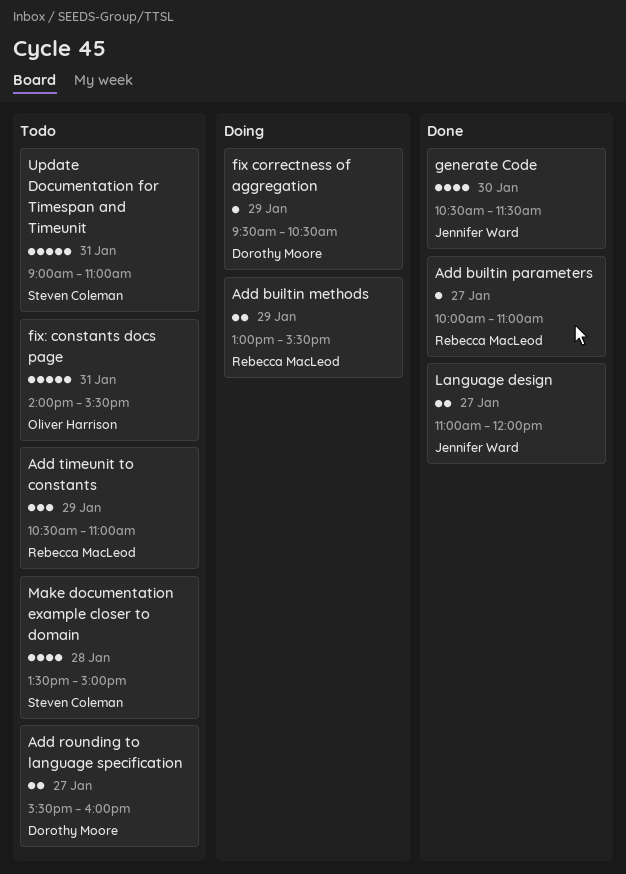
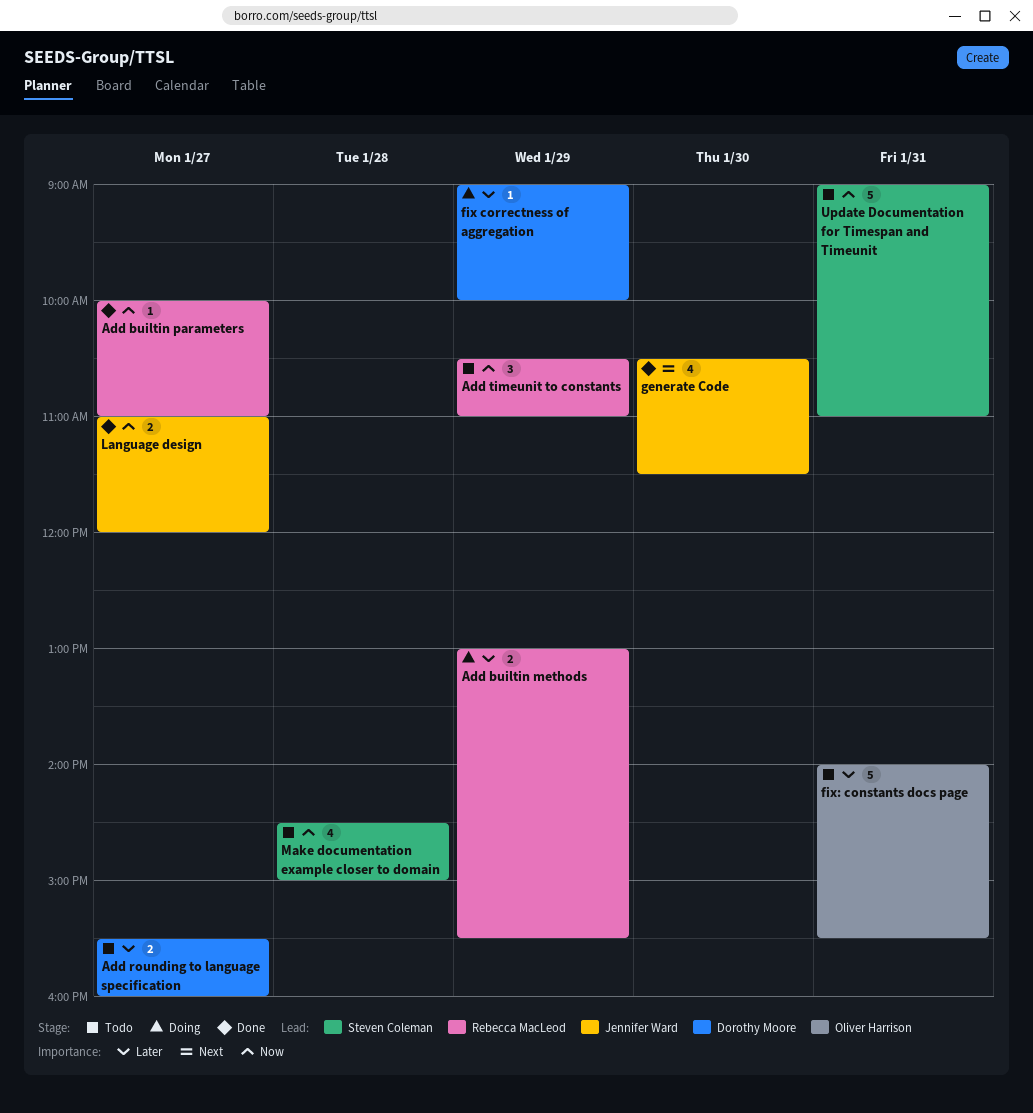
fix correctness of aggregation, begins: 09:30 -> 09:00
fix correctness of aggregation, ends: 10:30 -> 10:00
Make documentation example closer to domain, begins: 13:30 -> 14:30

